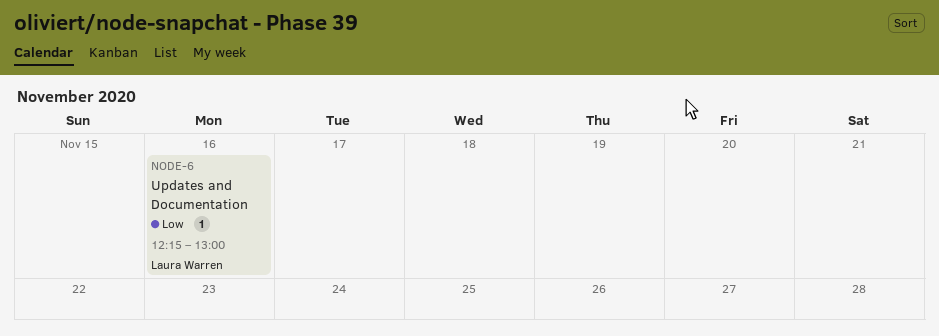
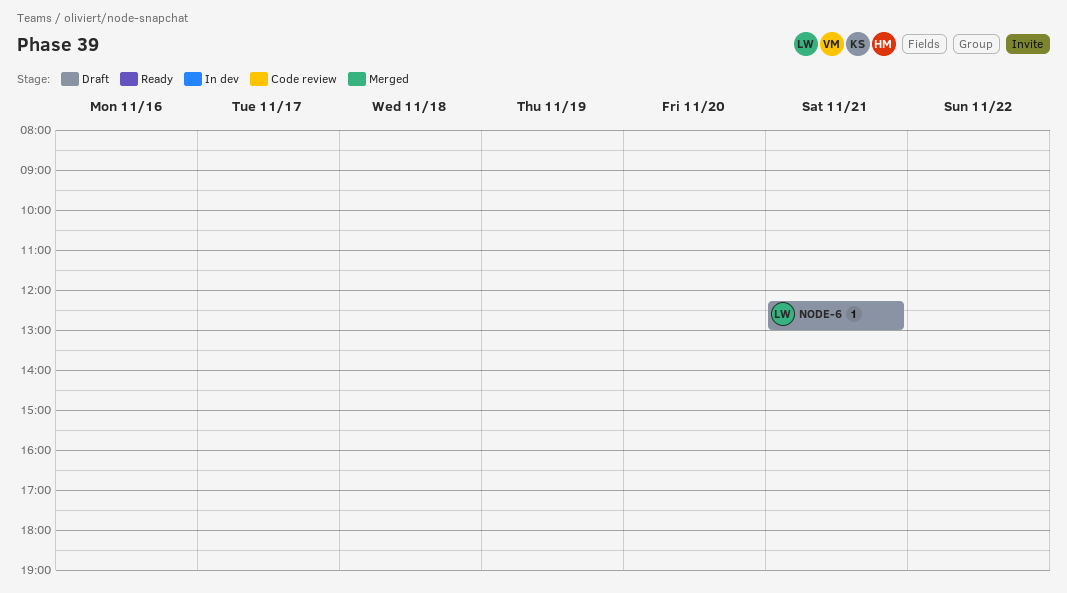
NODE-6, day: Nov 16 -> Nov 21

